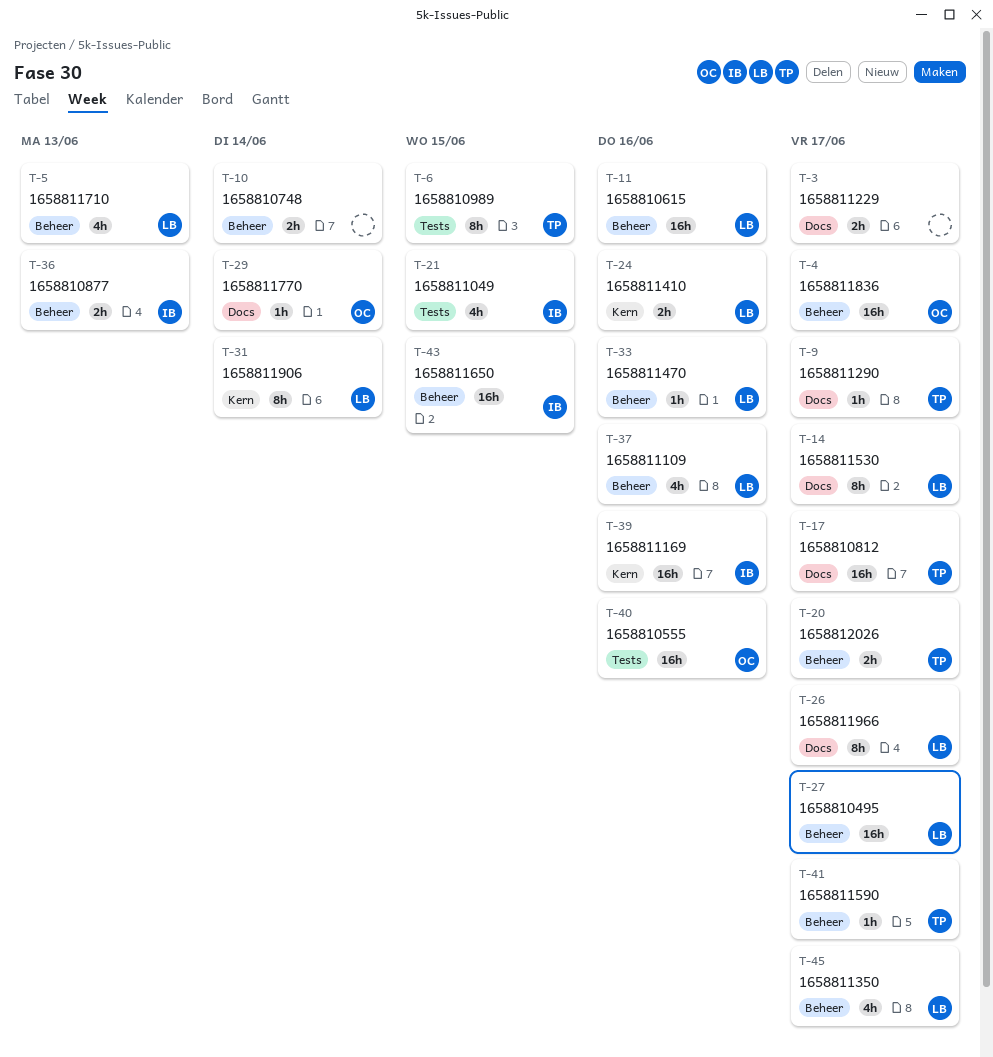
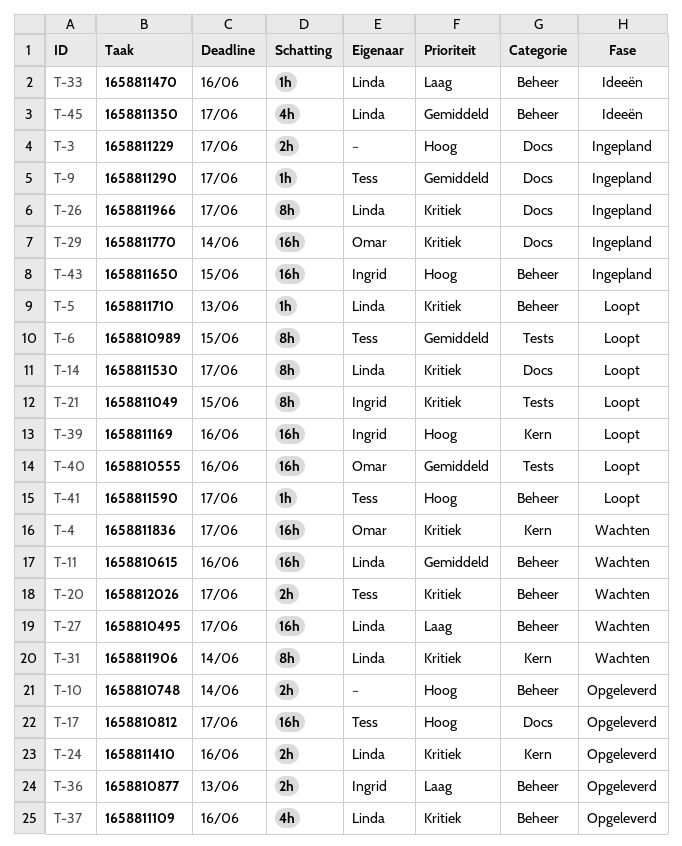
T-4, label: Beheer -> Kern
T-5, estimate: 4h -> 1h
T-21, estimate: 4h -> 8h
T-29, estimate: 1h -> 16h

